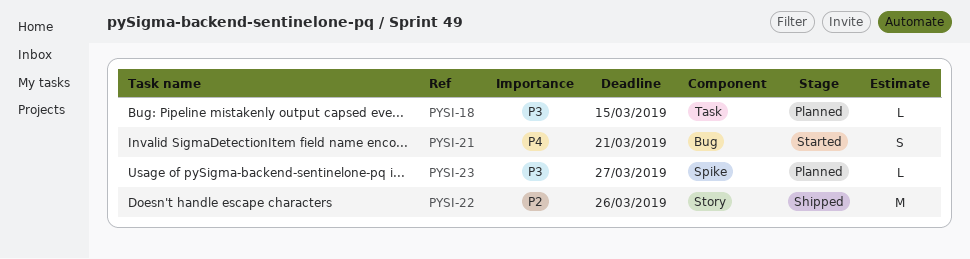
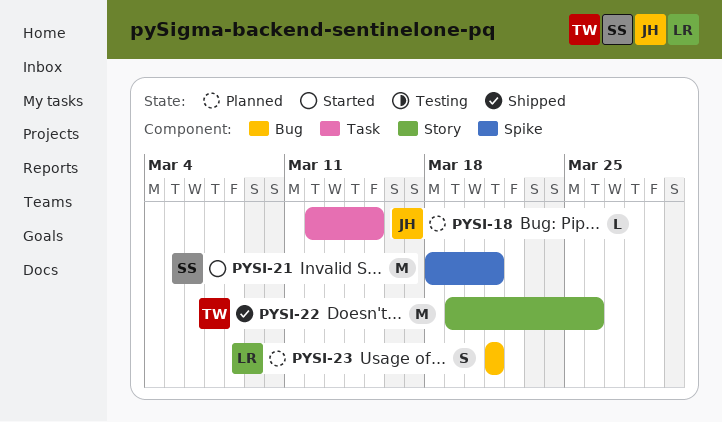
PYSI-21, label: Bug -> Spike
PYSI-21, estimate: S -> M
PYSI-23, label: Spike -> Bug
PYSI-23, estimate: L -> S
PYSI-23, due: Mar 27 -> Mar 21

